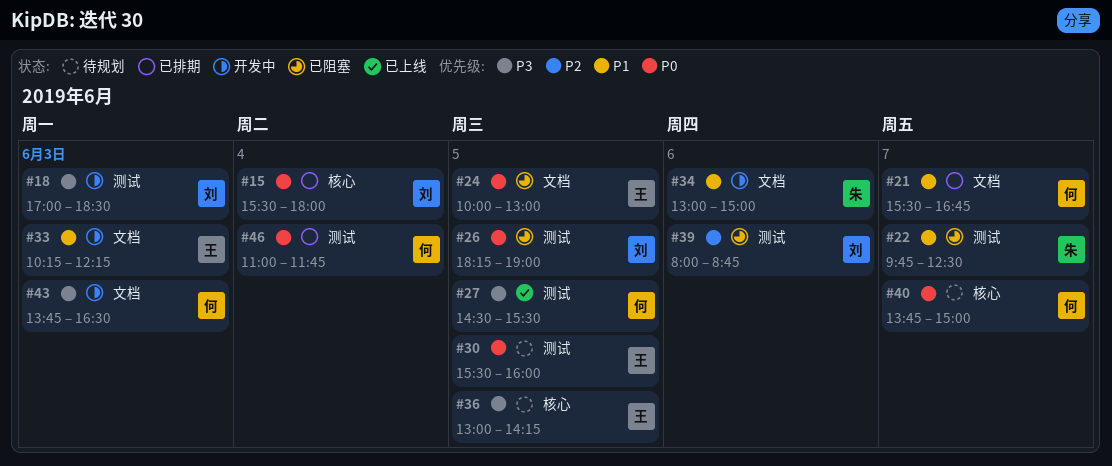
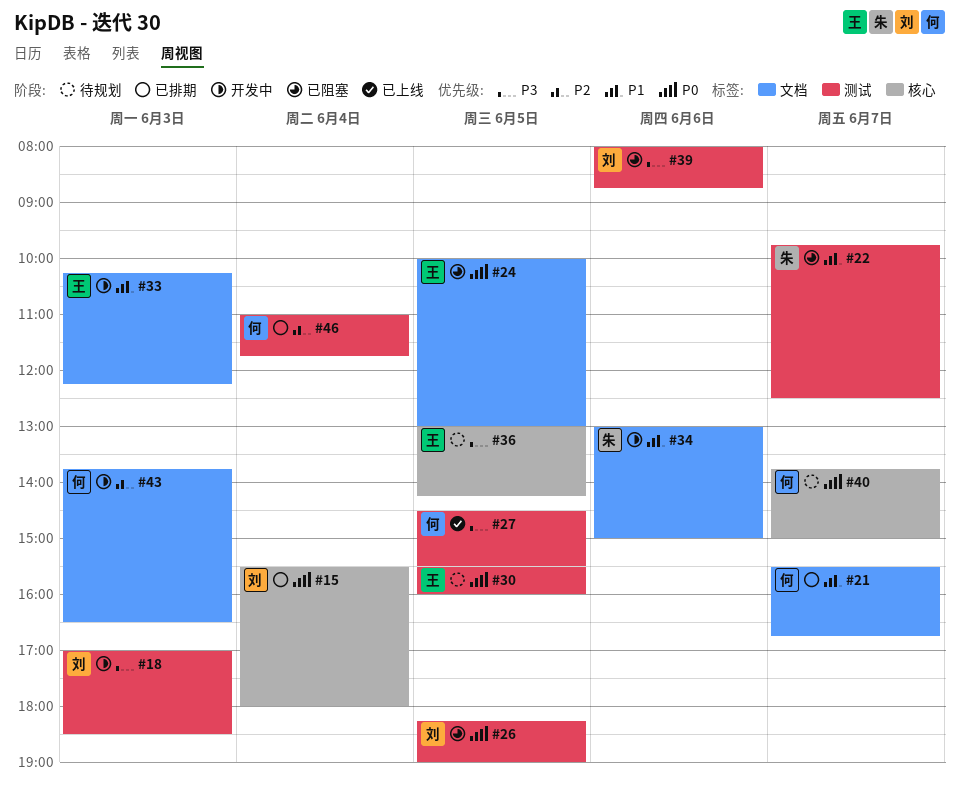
#39, priority: P2 -> P3
#43, priority: P3 -> P2
#46, priority: P0 -> P2

